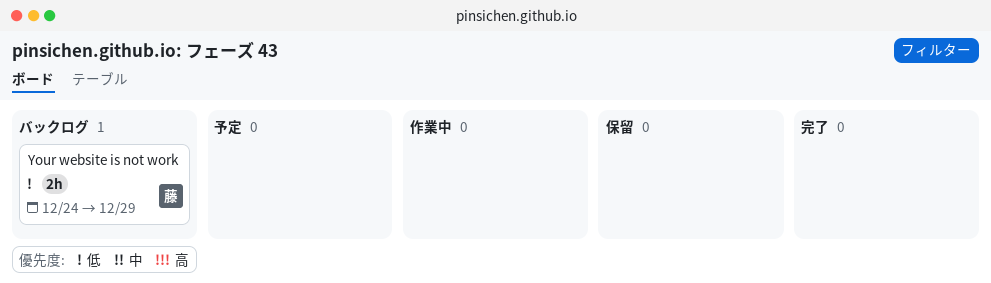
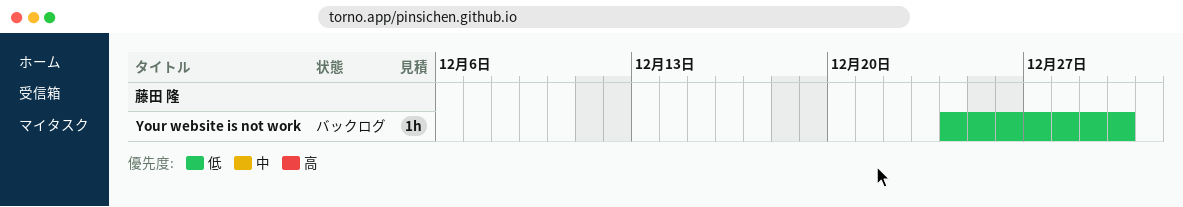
Your website is not work, estimate: 2h -> 1h
Your website is not work, due: Dec 29 -> Dec 30

